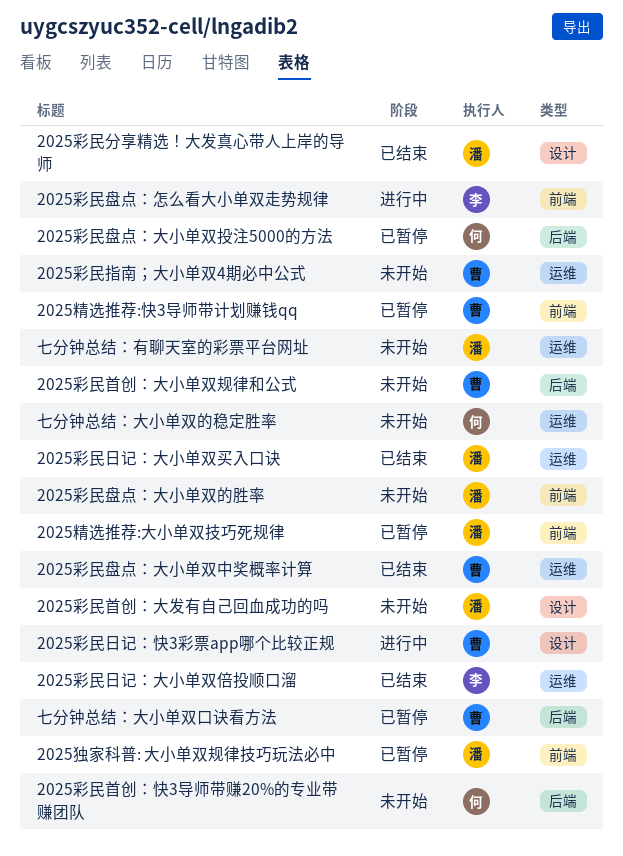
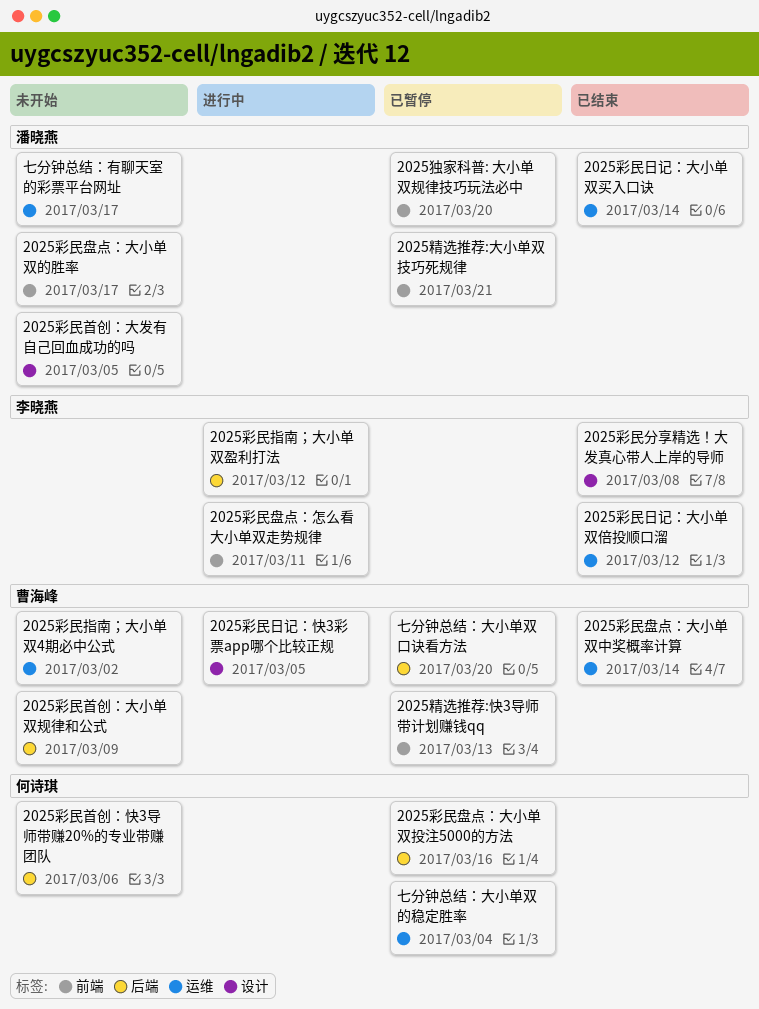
2025彩民分享精选！大发真心带人上岸的导师, owner: 潘晓燕 -> 李晓燕
2025彩民指南；大小单双盈利打法: none -> present
七分钟总结：大小单双的稳定胜率, status: 未开始 -> 已暂停

